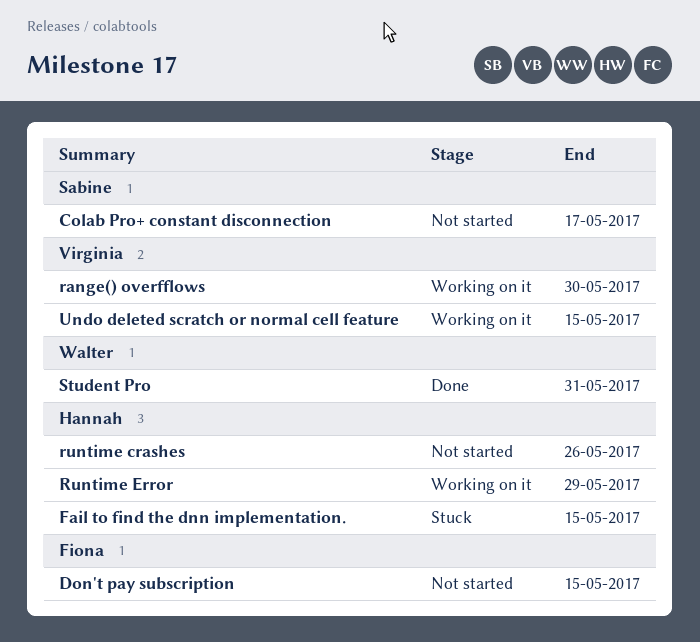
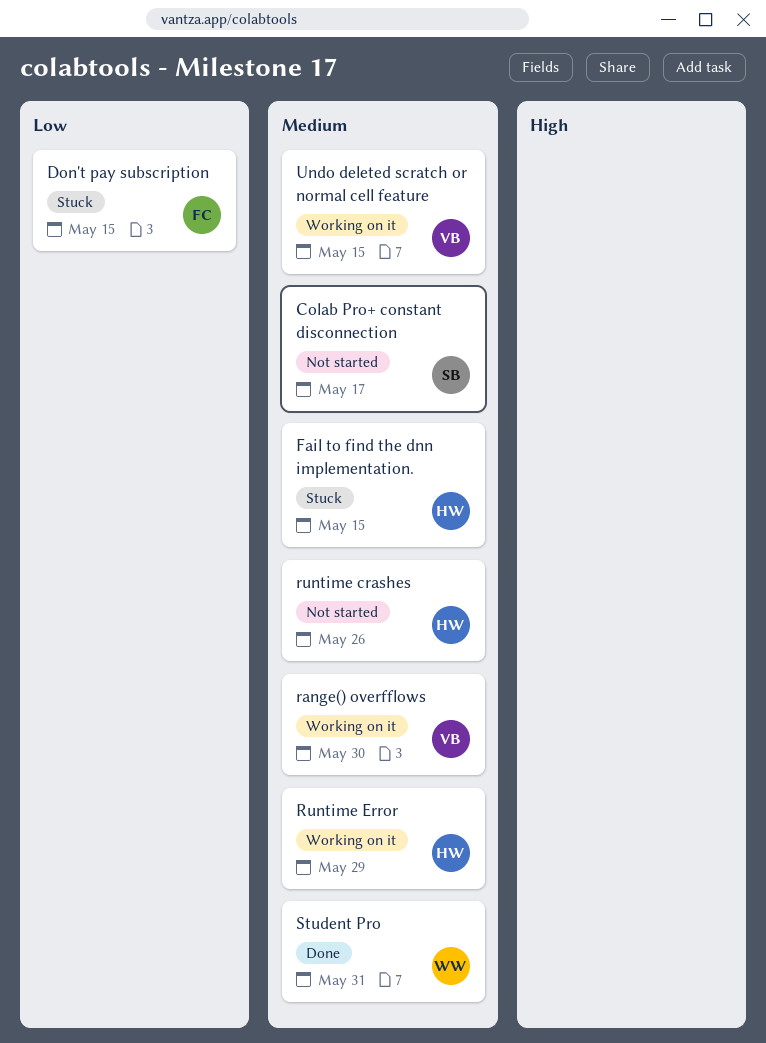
Don't pay subscription, status: Not started -> Stuck

